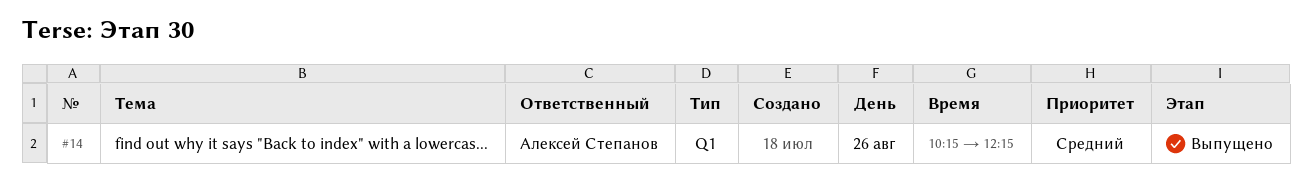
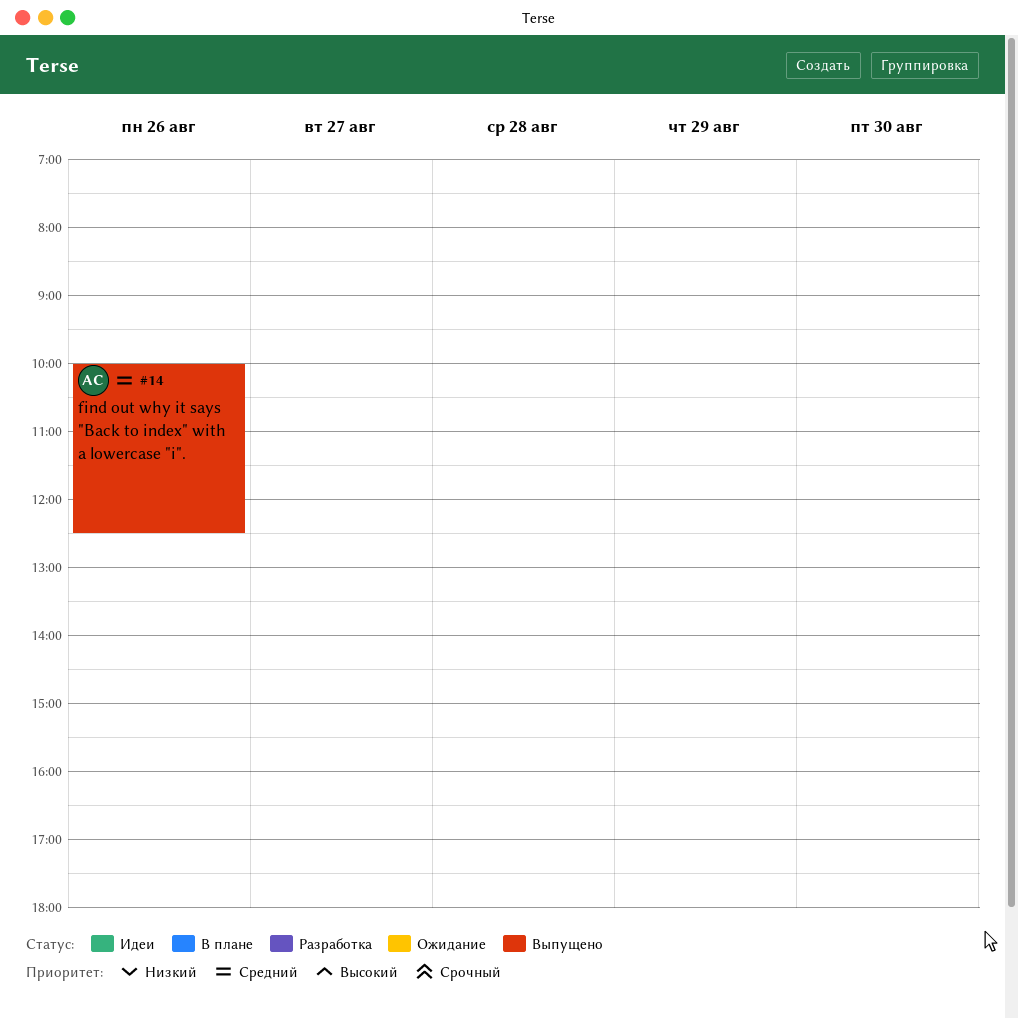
#14, begins: 10:15 -> 10:00
#14, ends: 12:15 -> 12:30

